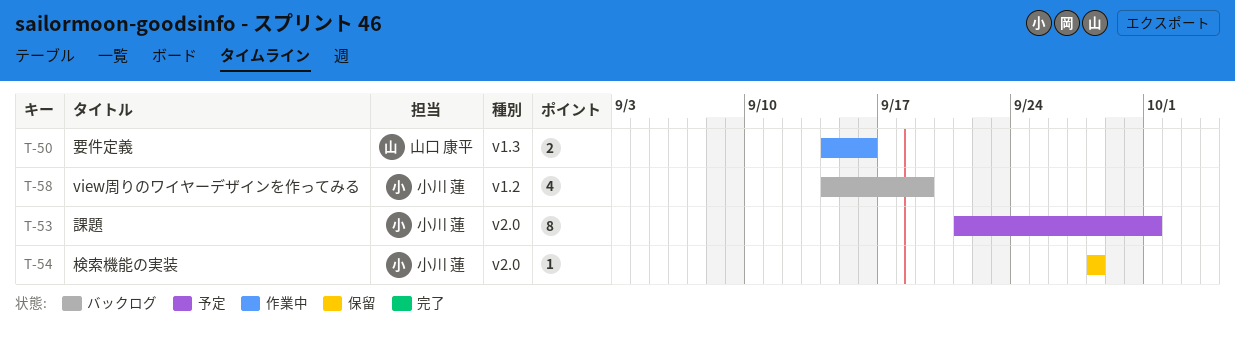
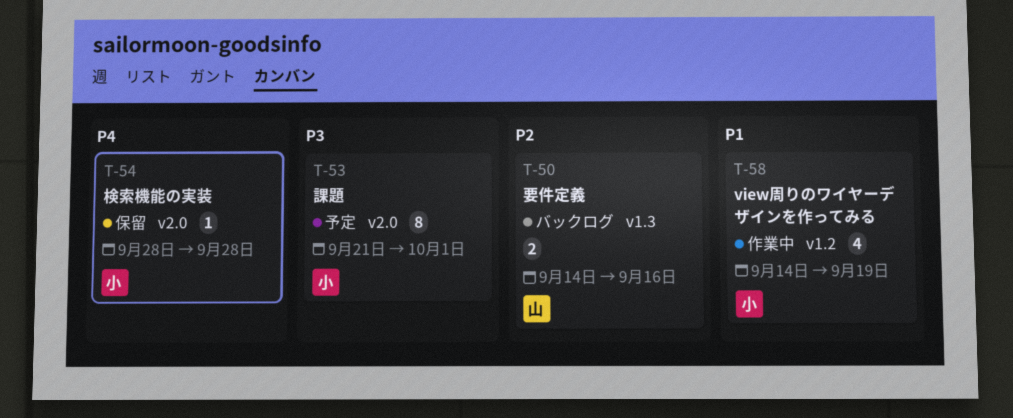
T-50, status: 作業中 -> バックログ
T-58, status: バックログ -> 作業中

